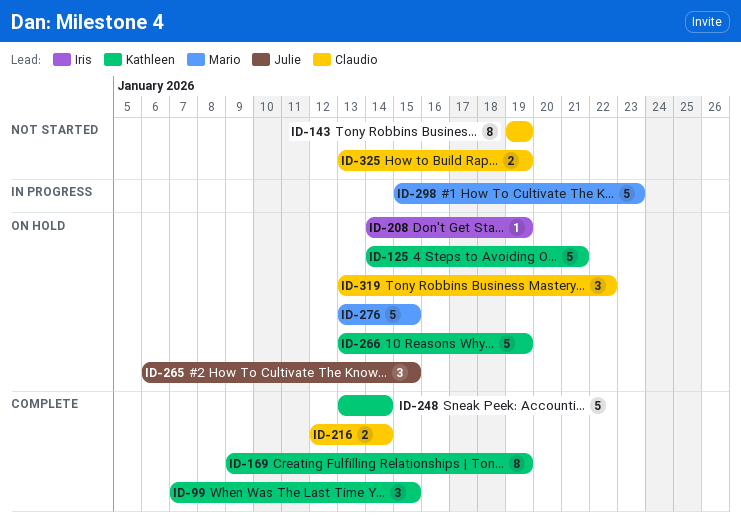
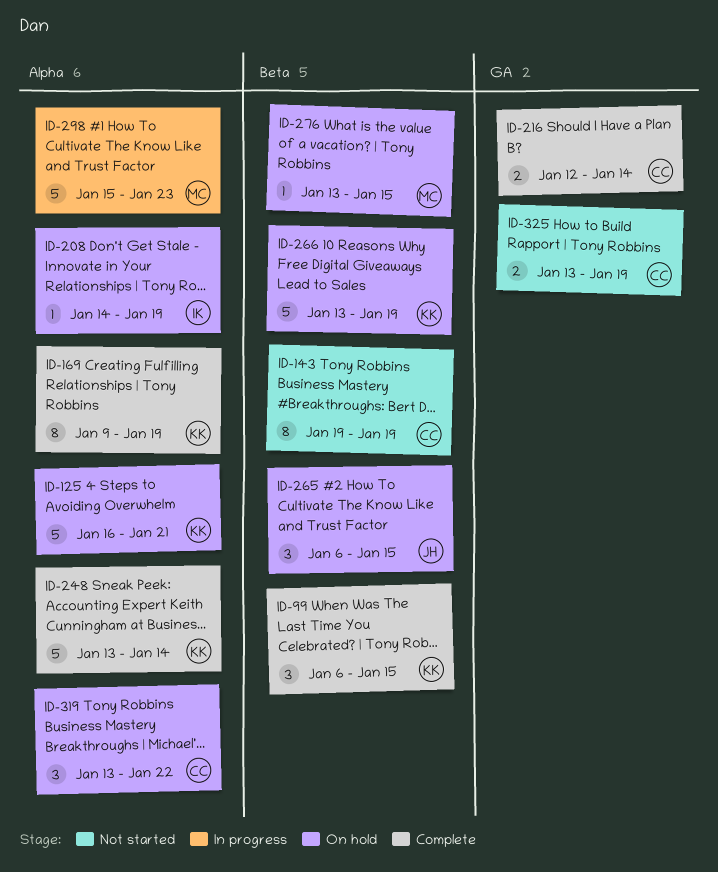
ID-99, start: Jan 7 -> Jan 6
ID-125, start: Jan 14 -> Jan 16
ID-276, estimate: 5 -> 1

